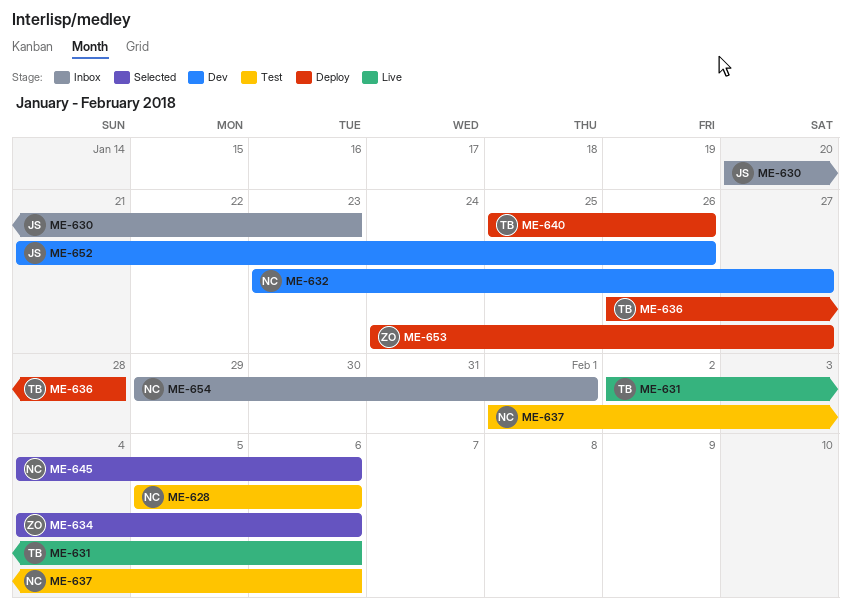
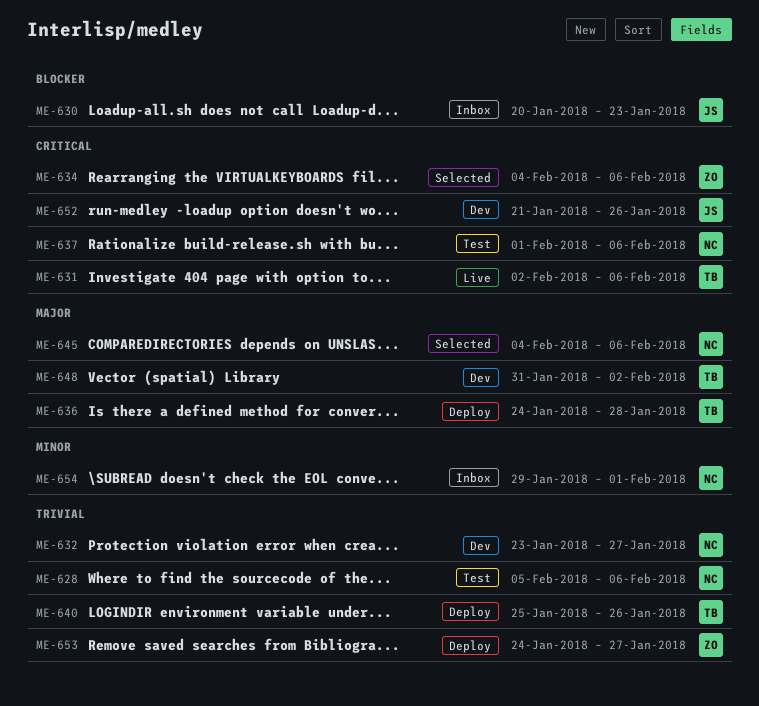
ME-636, start: Jan 26 -> Jan 24
ME-648: none -> present

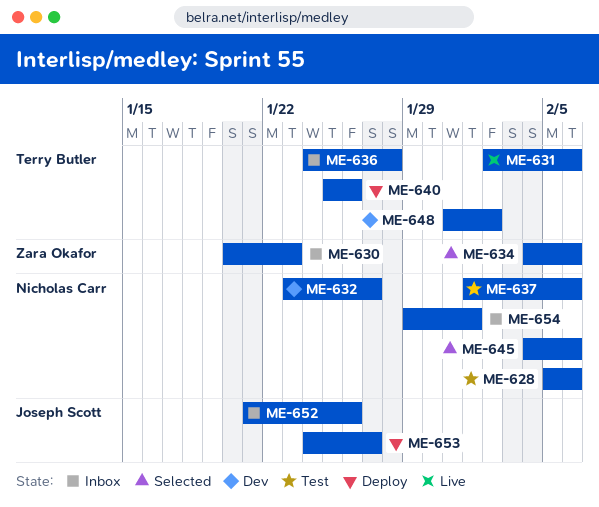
ME-630, owner: Joseph Scott -> Zara Okafor
ME-636, status: Deploy -> Inbox
ME-652, status: Dev -> Inbox
ME-653, owner: Zara Okafor -> Joseph Scott

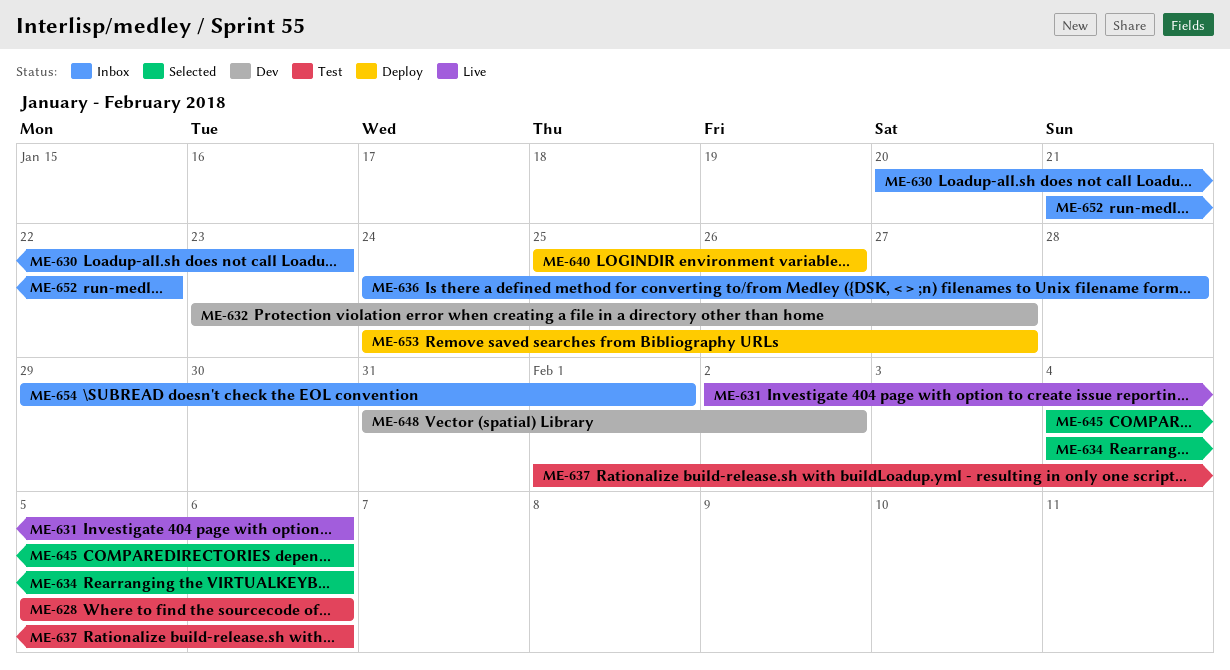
ME-652, due: Jan 26 -> Jan 22

